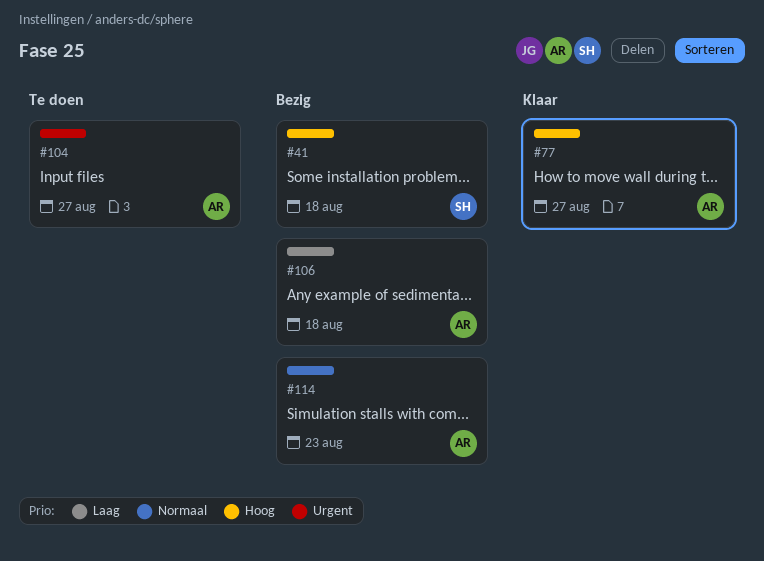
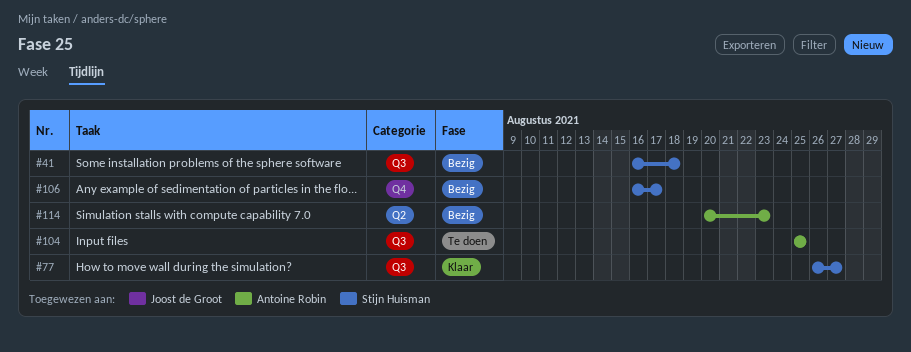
#77, owner: Antoine Robin -> Stijn Huisman
#104, due: Aug 27 -> Aug 25
#106, owner: Antoine Robin -> Stijn Huisman
#106, due: Aug 18 -> Aug 17

